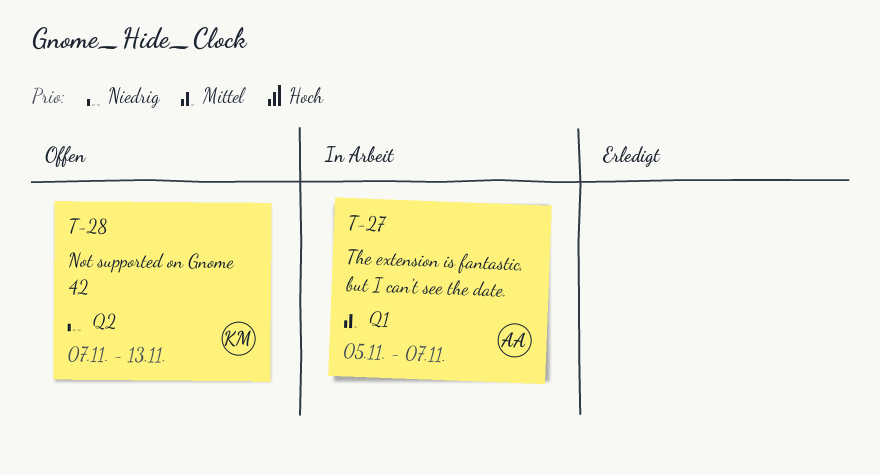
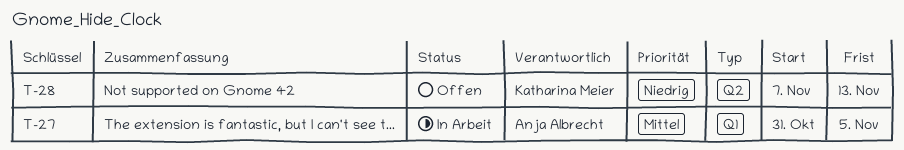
T-27, start: Nov 5 -> Oct 31
T-27, due: Nov 7 -> Nov 5

